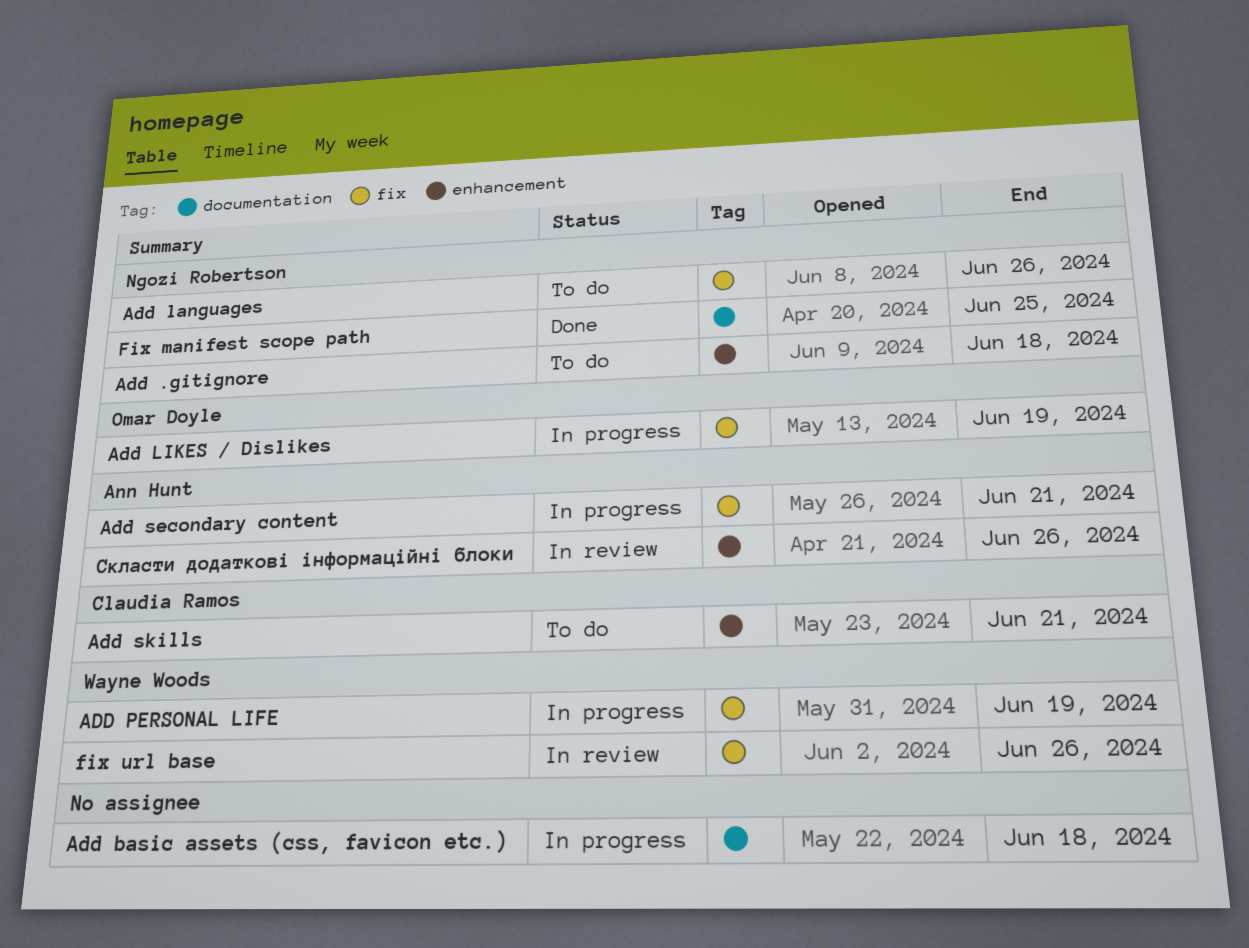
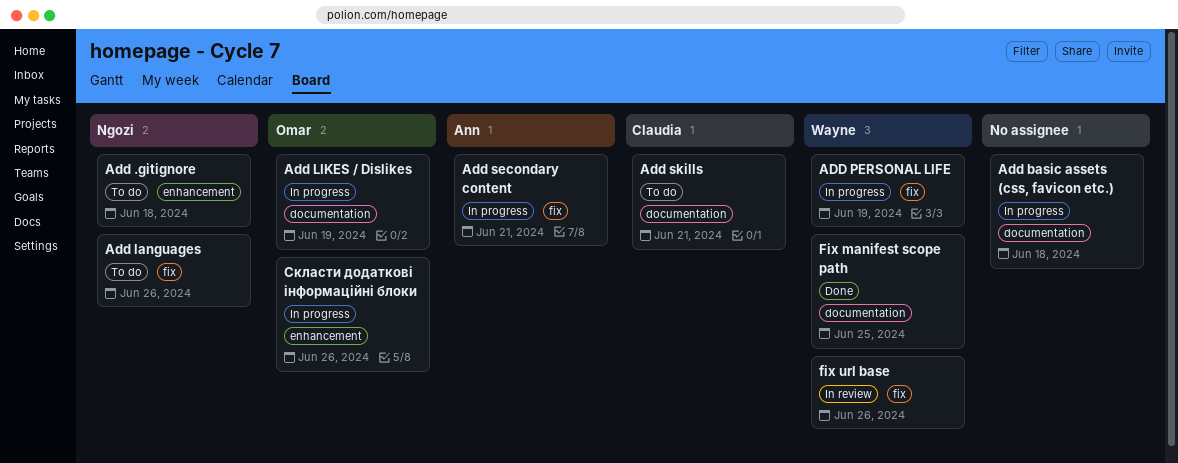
Add LIKES / Dislikes, label: fix -> documentation
Add skills, label: enhancement -> documentation
Fix manifest scope path, owner: Ngozi Robertson -> Wayne Woods
Скласти додаткові інформаційні блоки, status: In review -> In progress
Скласти додаткові інформаційні блоки, owner: Ann Hunt -> Omar Doyle

